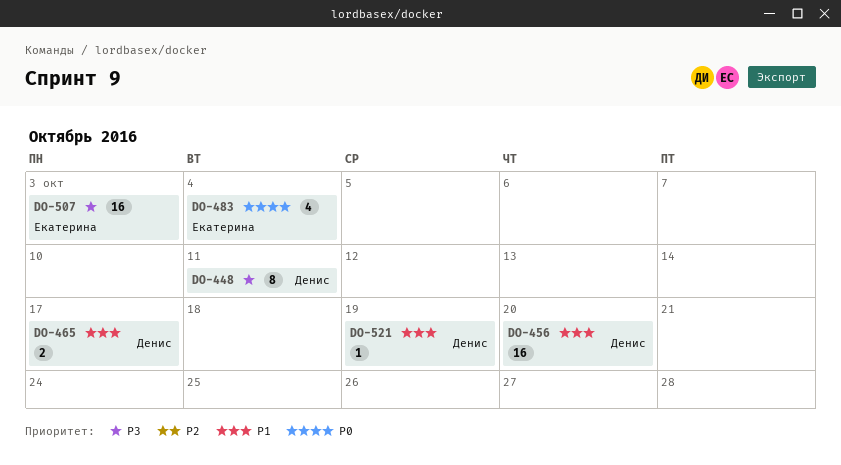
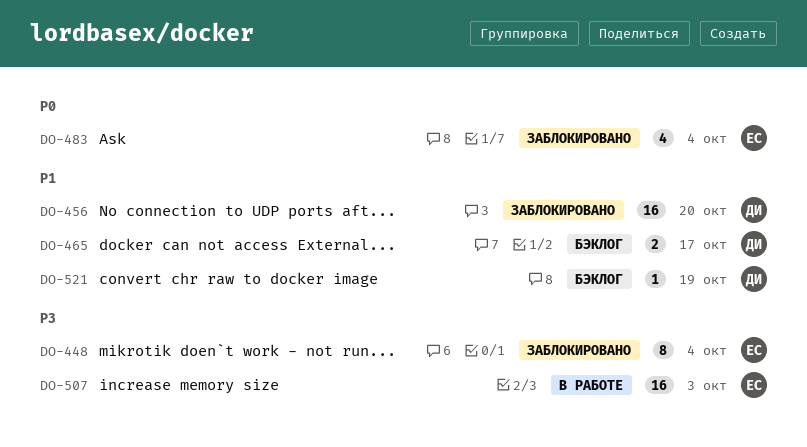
DO-448, owner: Денис -> Екатерина
DO-448, due: Oct 11 -> Oct 4

